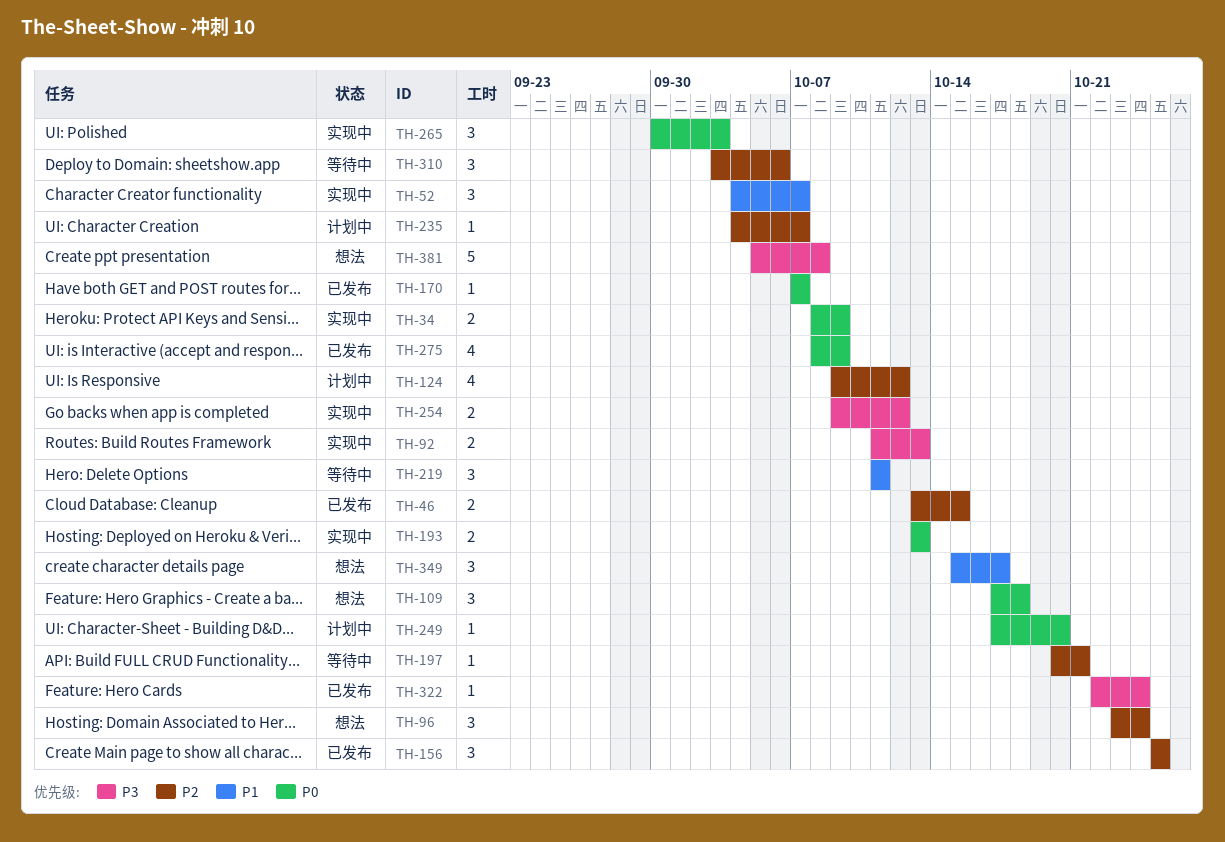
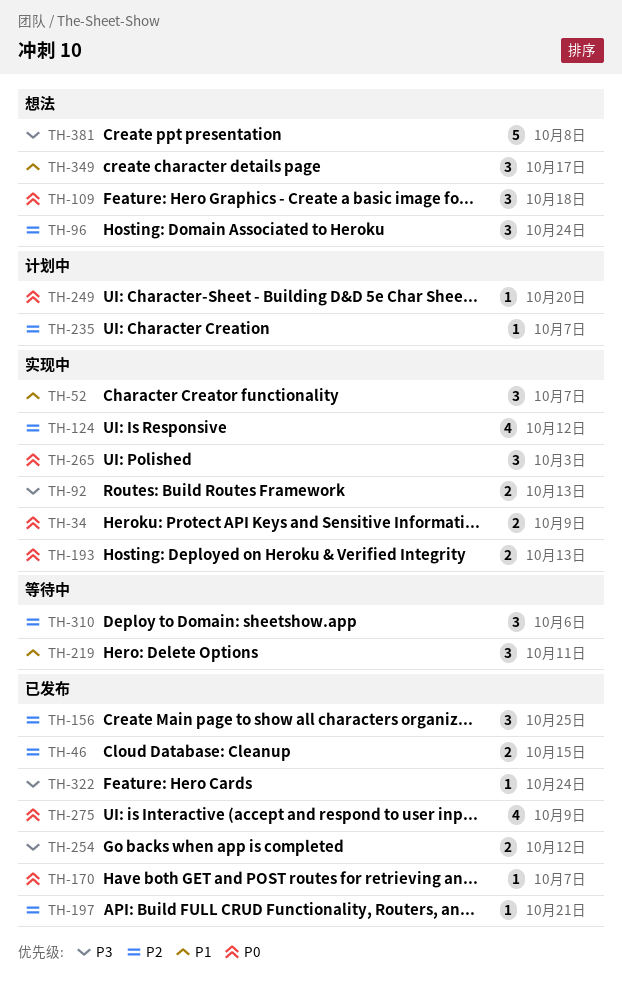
TH-124, status: 计划中 -> 实现中
TH-197, status: 等待中 -> 已发布
TH-254, status: 实现中 -> 已发布

